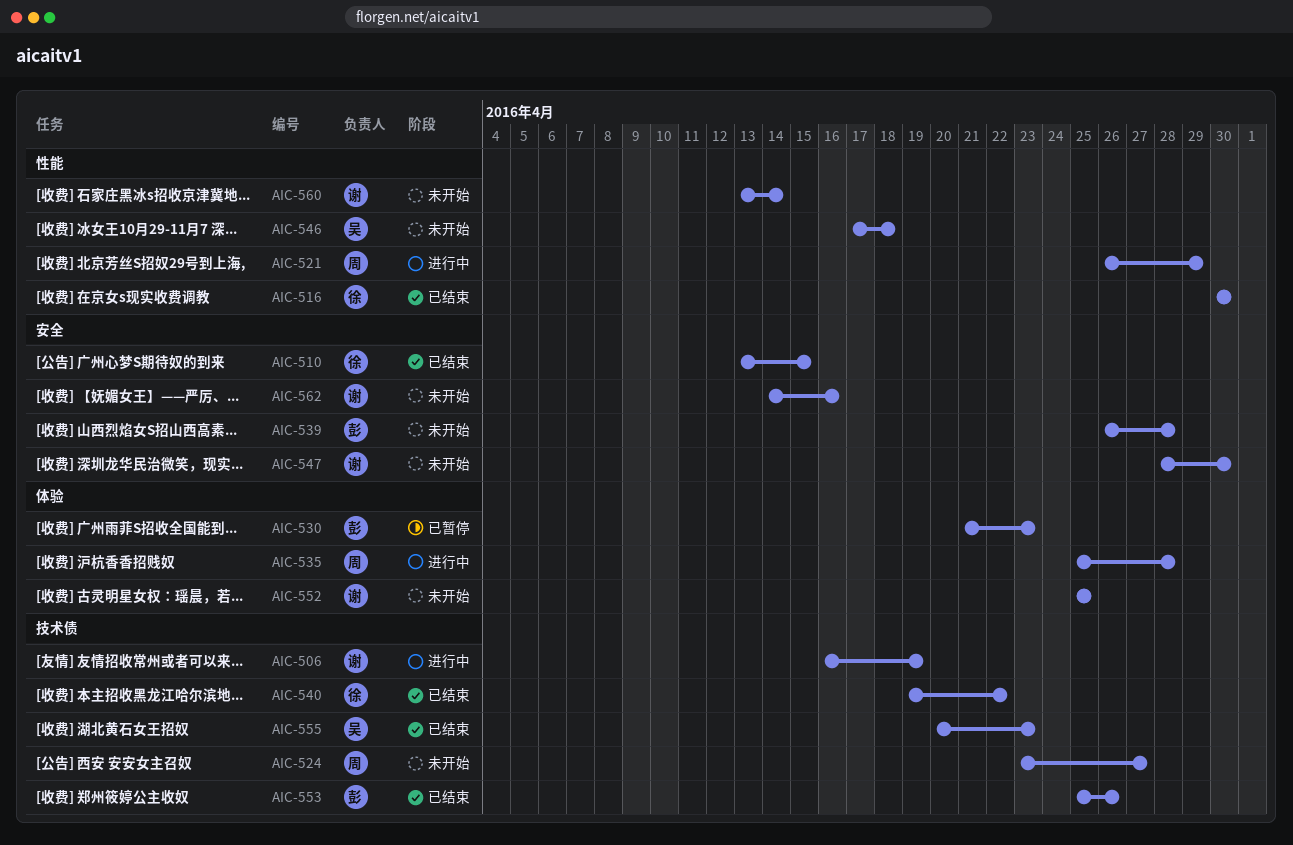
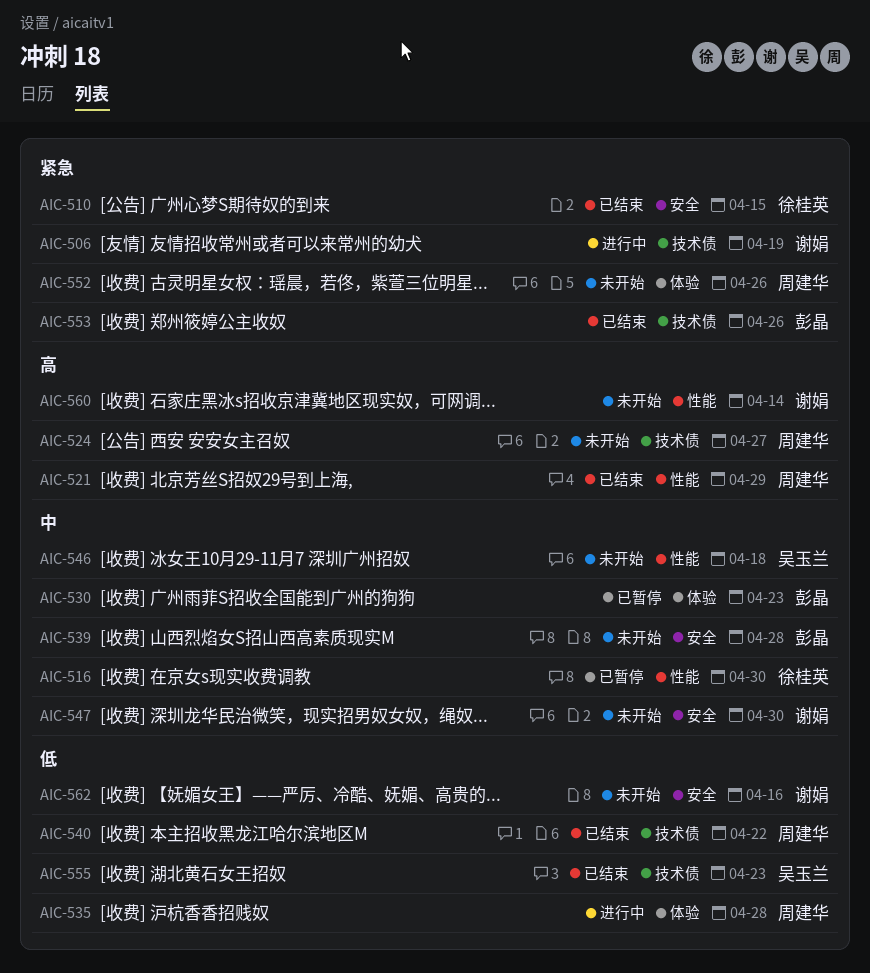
AIC-516, status: 已结束 -> 已暂停
AIC-521, status: 进行中 -> 已结束
AIC-540, owner: 徐桂英 -> 周建华
AIC-552, owner: 谢娟 -> 周建华
AIC-552, due: Apr 25 -> Apr 26

